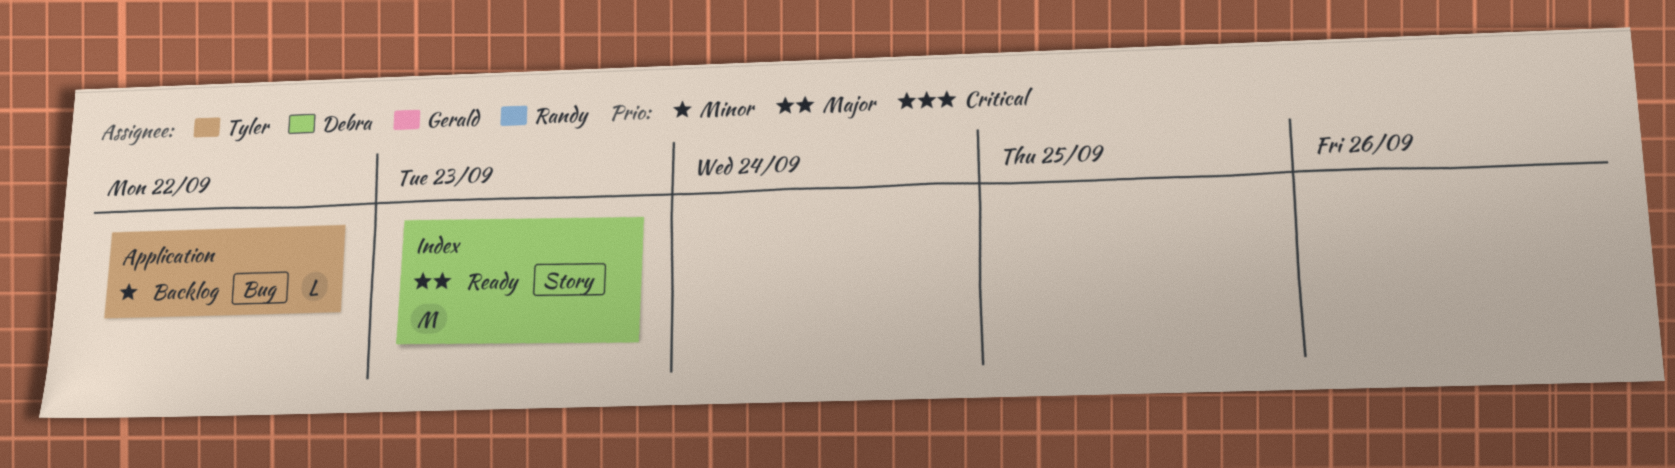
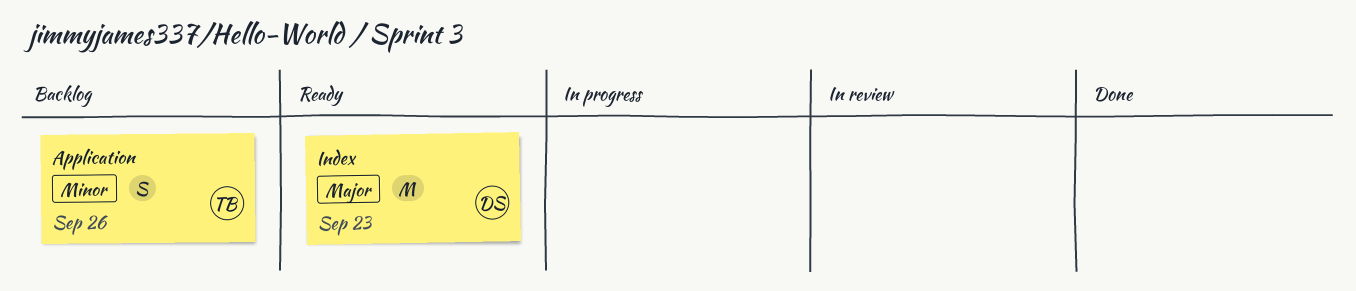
Application, estimate: L -> S
Application, due: Sep 22 -> Sep 26

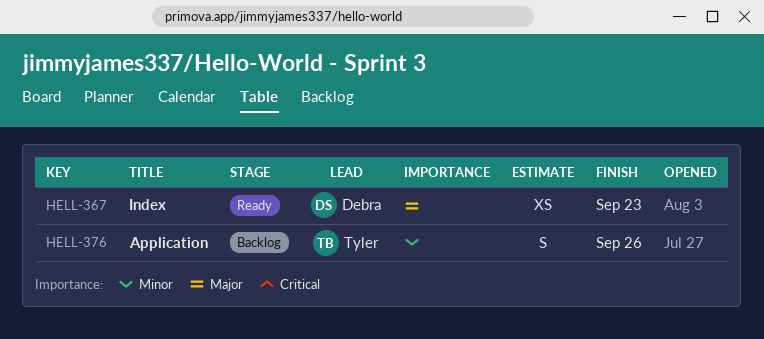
Index, estimate: M -> XS

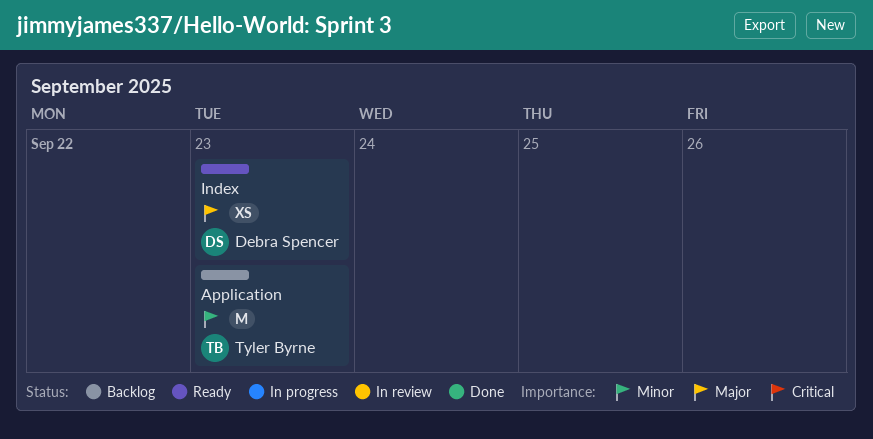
Application, estimate: S -> M
Application, due: Sep 26 -> Sep 23

